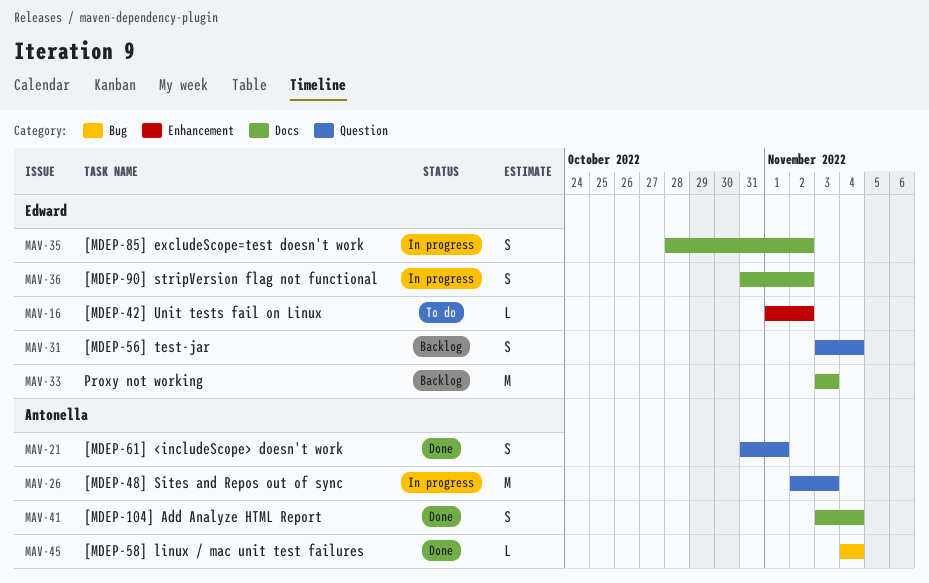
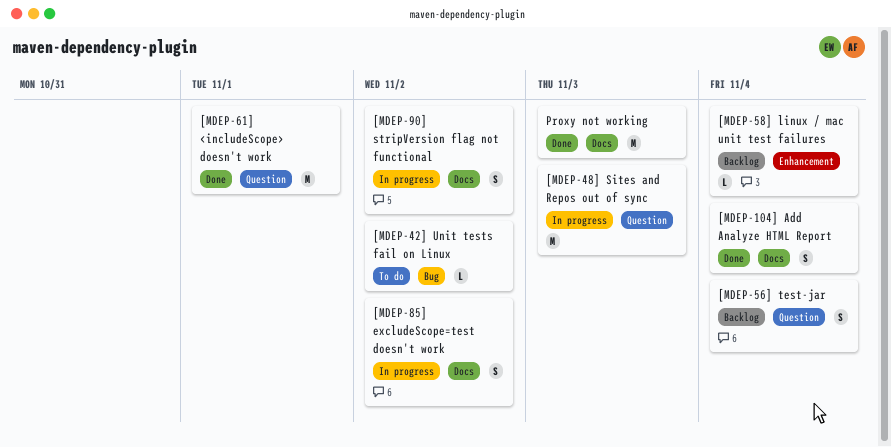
[MDEP-42] Unit tests fail on Linux, label: Enhancement -> Bug
[MDEP-58] linux / mac unit test failures, status: Done -> Backlog
[MDEP-58] linux / mac unit test failures, label: Bug -> Enhancement
[MDEP-61] <includeScope> doesn't work, estimate: S -> M
Proxy not working, status: Backlog -> Done

